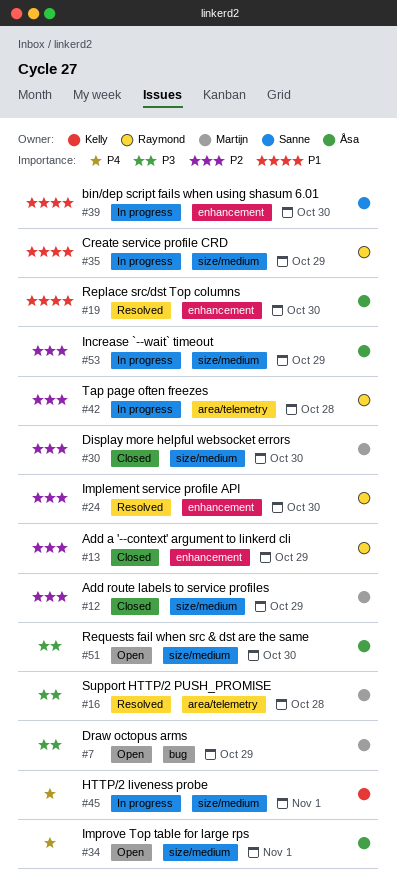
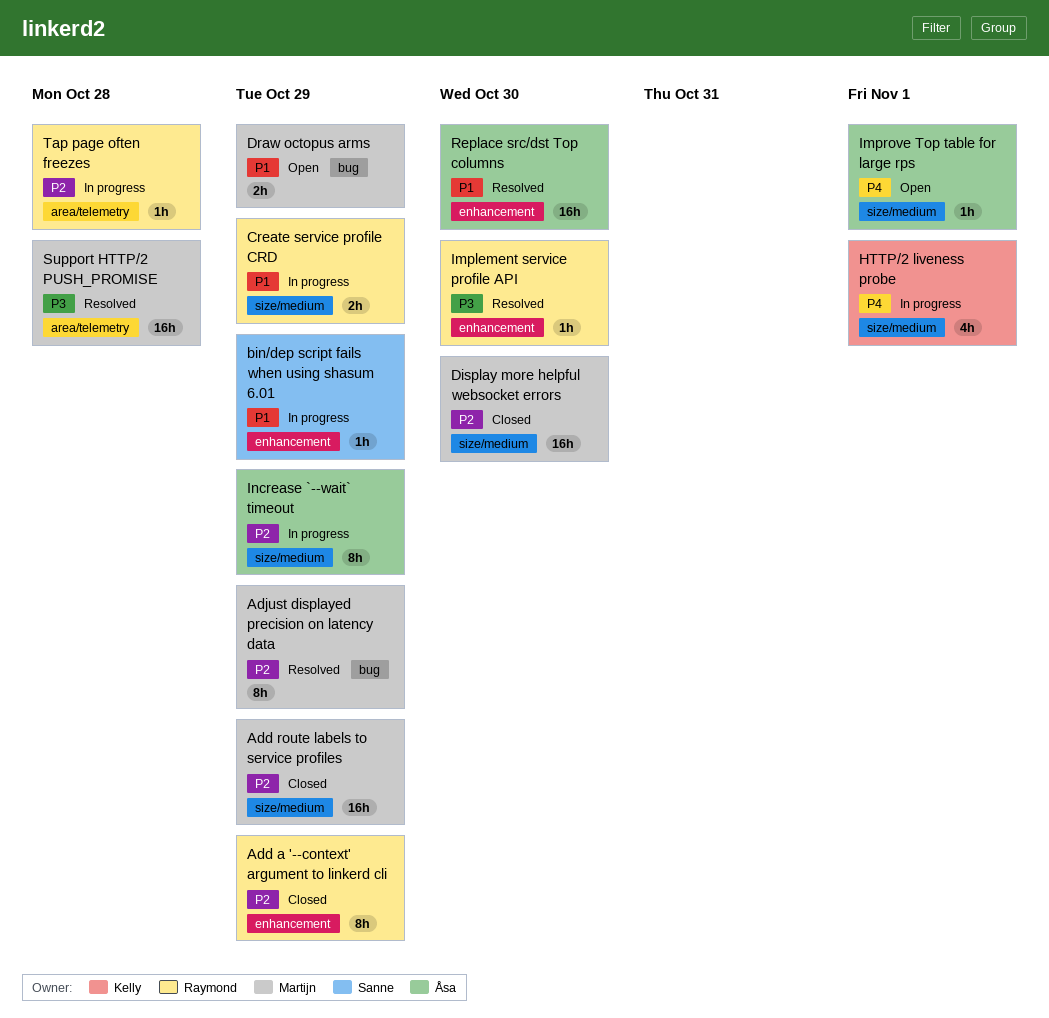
Adjust displayed precision on latency data: none -> present
bin/dep script fails when using shasum 6.01, due: Oct 30 -> Oct 29
Draw octopus arms, priority: P3 -> P1
Implement service profile API, priority: P2 -> P3
Requests fail when src & dst are the same: present -> none

